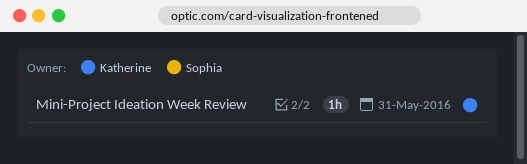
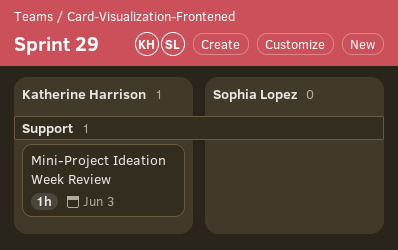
Mini-Project Ideation Week Review, due: May 31 -> Jun 3

